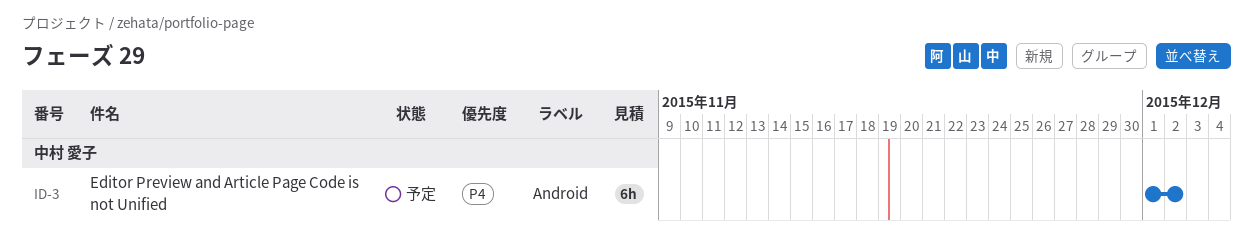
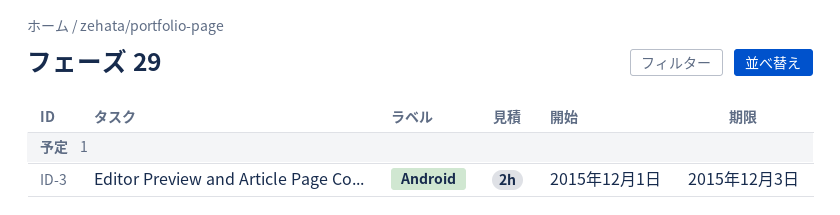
ID-3, estimate: 6h -> 2h
ID-3, due: Dec 2 -> Dec 3

